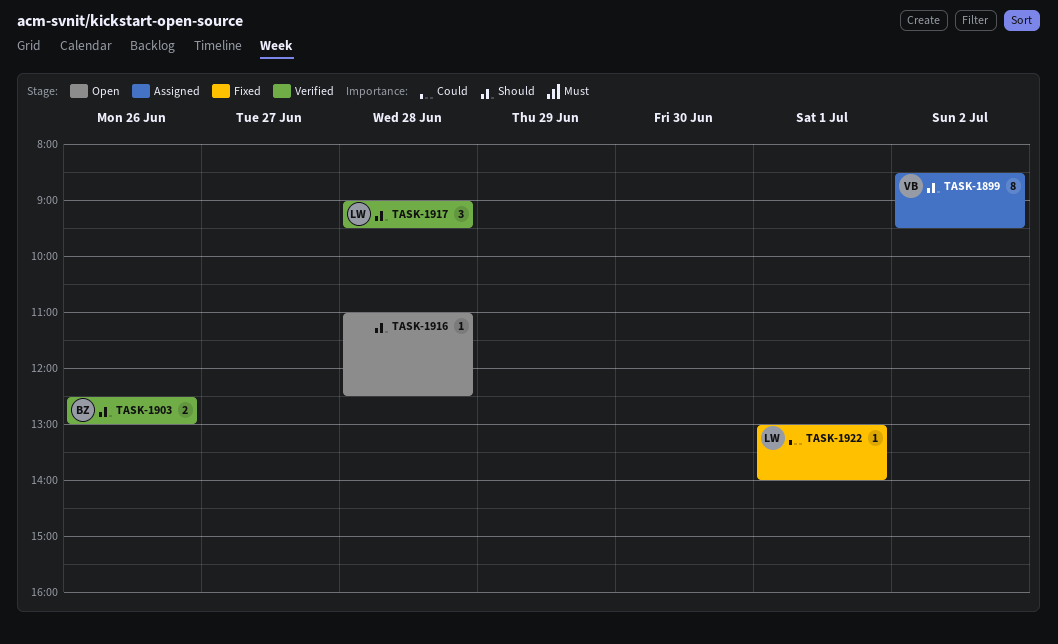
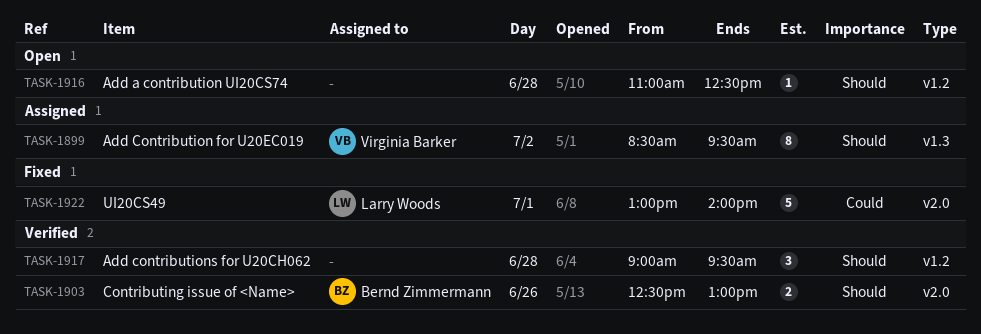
TASK-1917, owner: Larry Woods -> none
TASK-1922, estimate: 1 -> 5

